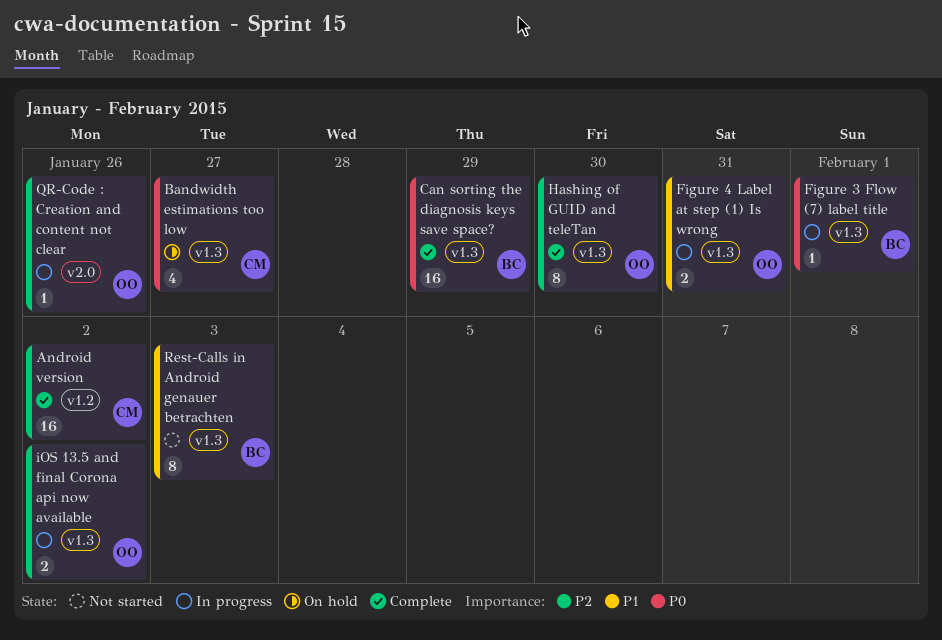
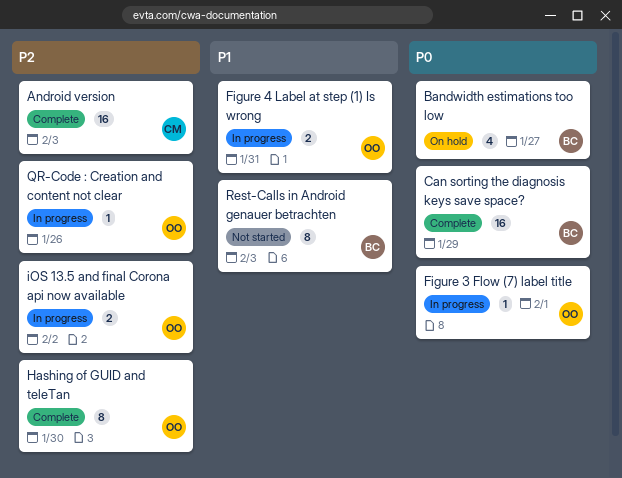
Android version, due: Feb 2 -> Feb 3
Bandwidth estimations too low, owner: CM -> BC
Figure 3 Flow (7) label title, owner: BC -> OO

